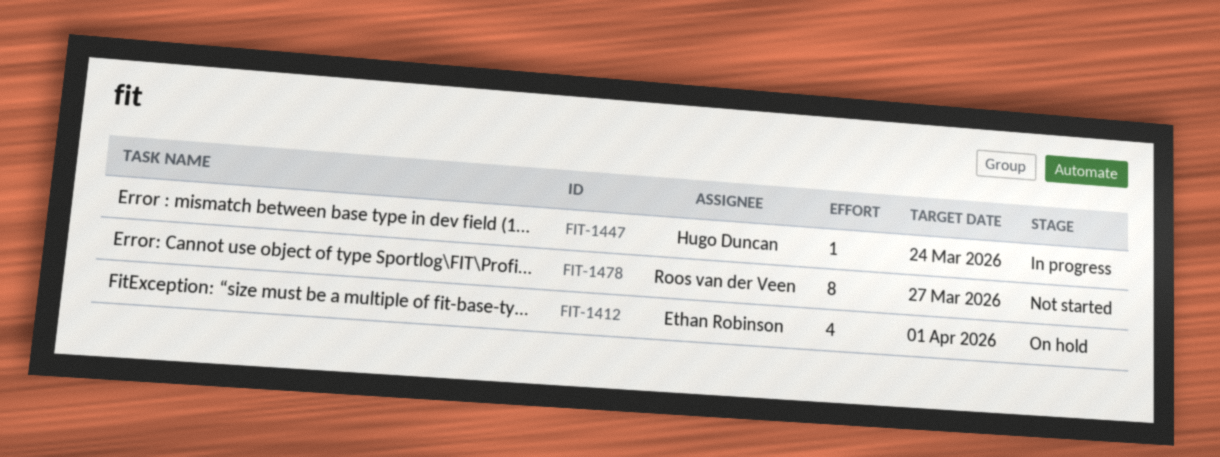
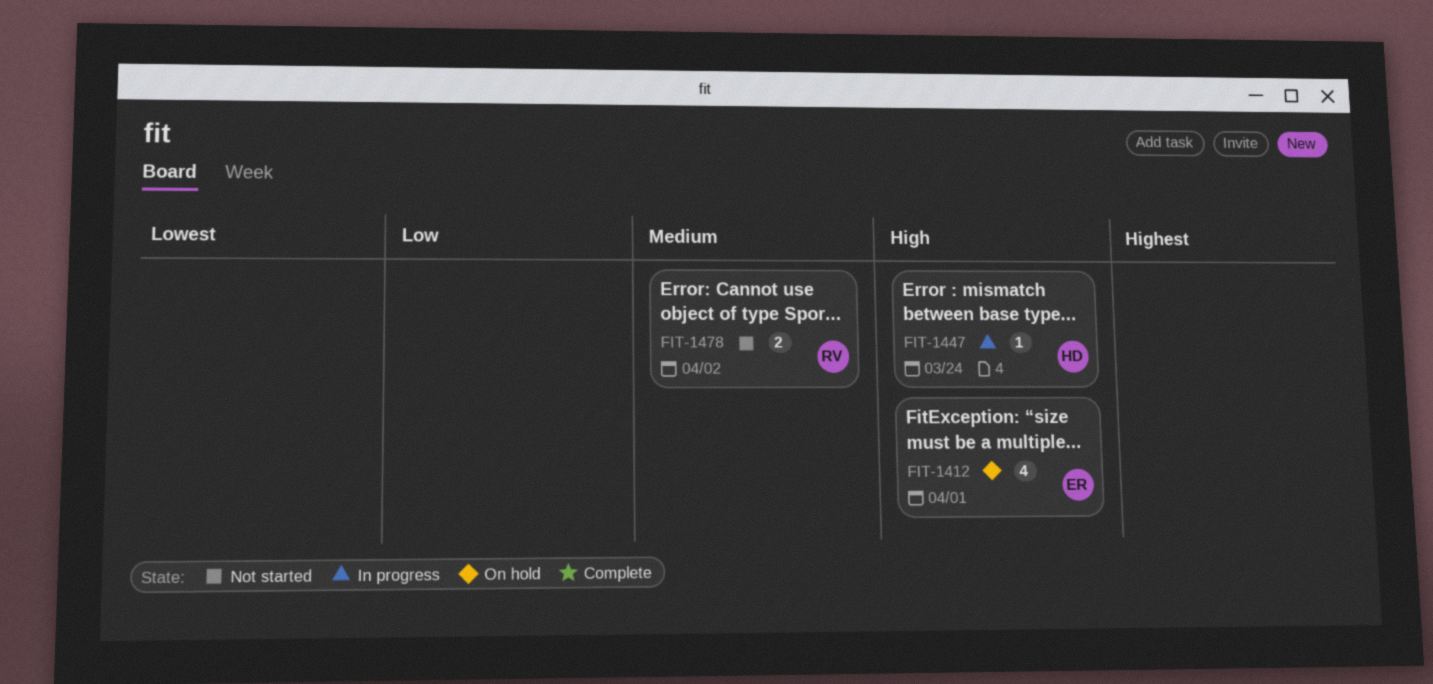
FIT-1478, estimate: 8 -> 2
FIT-1478, due: Mar 27 -> Apr 2

